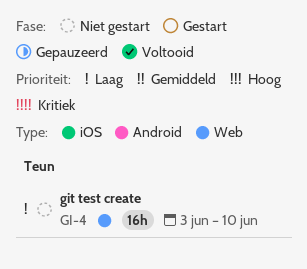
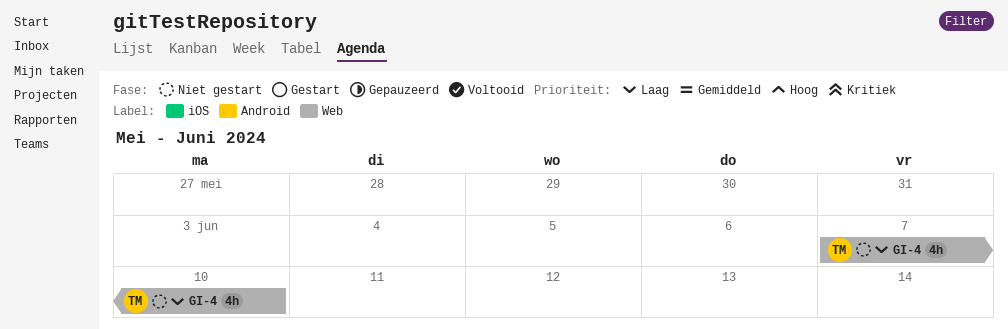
GI-4, estimate: 16h -> 4h
GI-4, start: Jun 3 -> Jun 7

